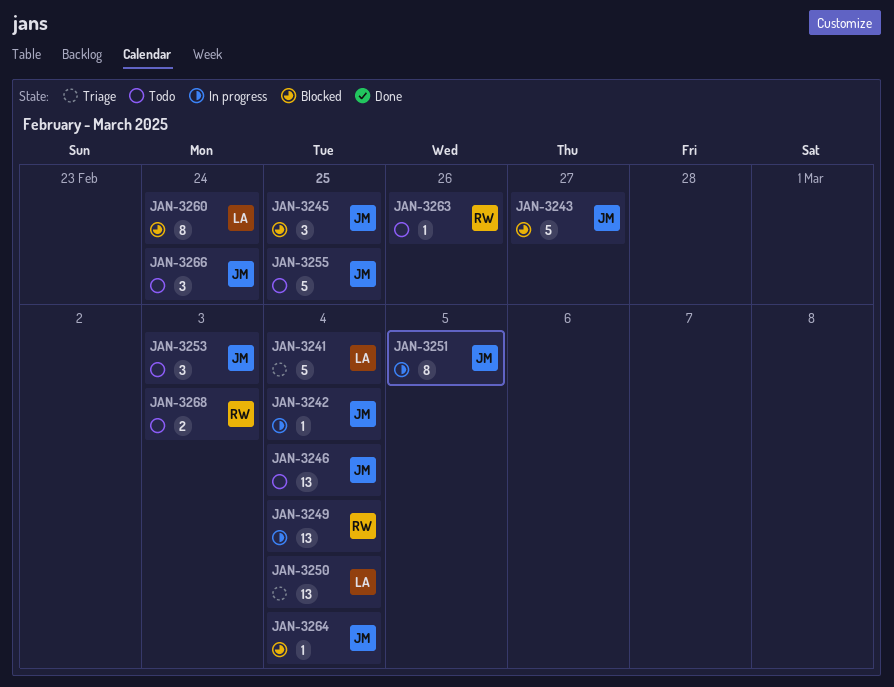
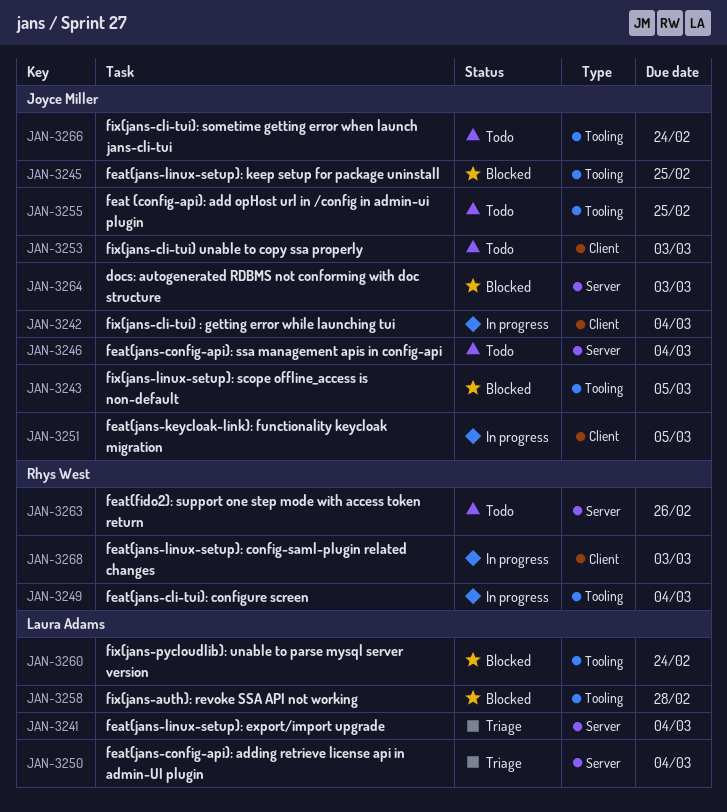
JAN-3243, due: Feb 27 -> Mar 5
JAN-3258: none -> present
JAN-3264, due: Mar 4 -> Mar 3
JAN-3268, status: Todo -> In progress

